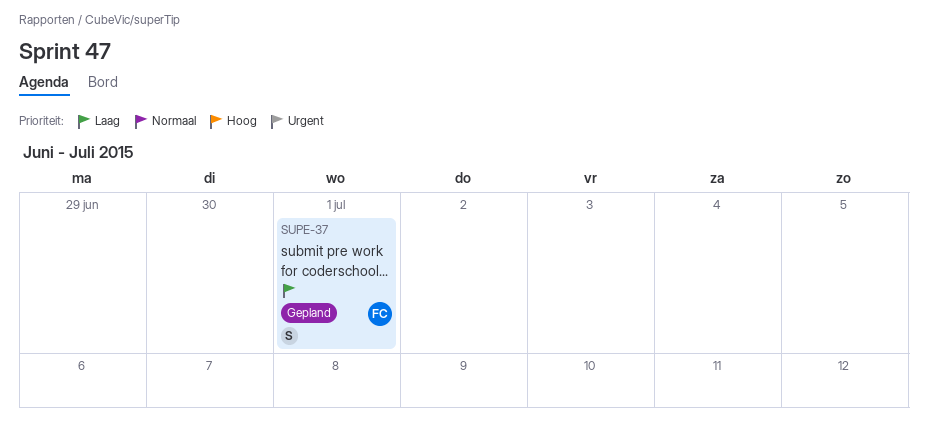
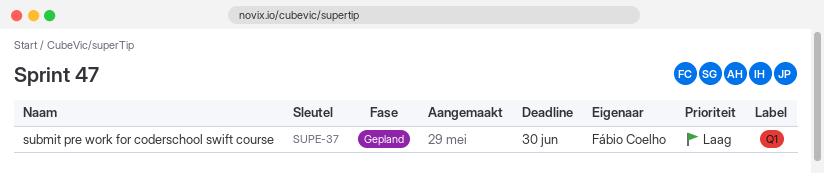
SUPE-37, due: Jul 1 -> Jun 30

